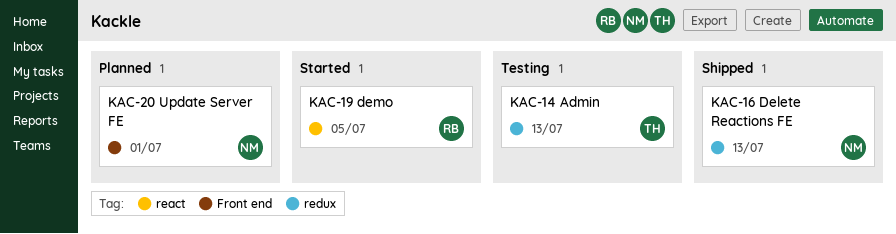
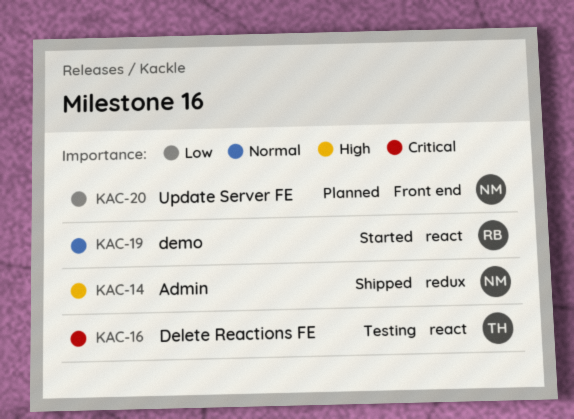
KAC-14, status: Testing -> Shipped
KAC-14, owner: TH -> NM
KAC-16, status: Shipped -> Testing
KAC-16, owner: NM -> TH
KAC-16, label: redux -> react

